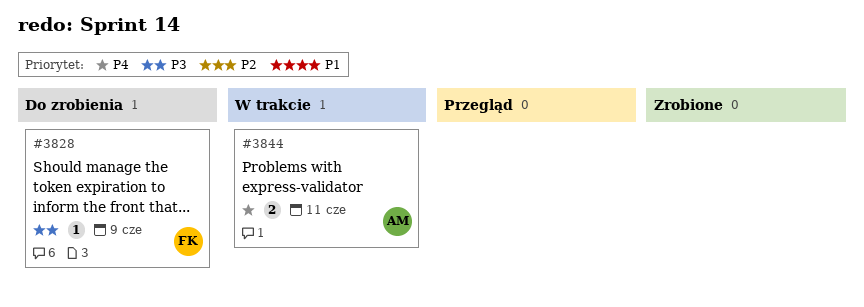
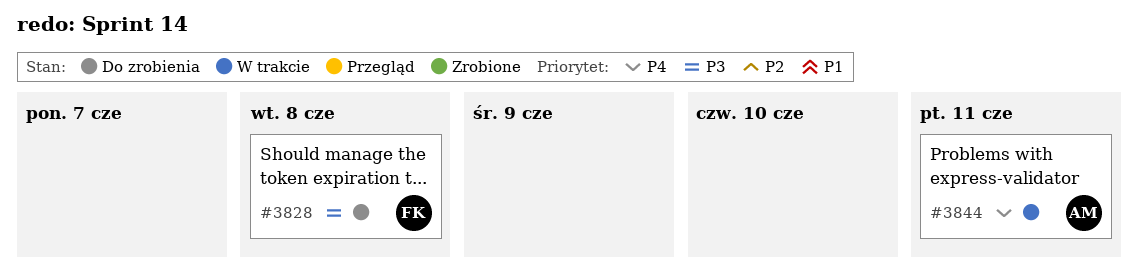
#3828, due: Jun 9 -> Jun 8

